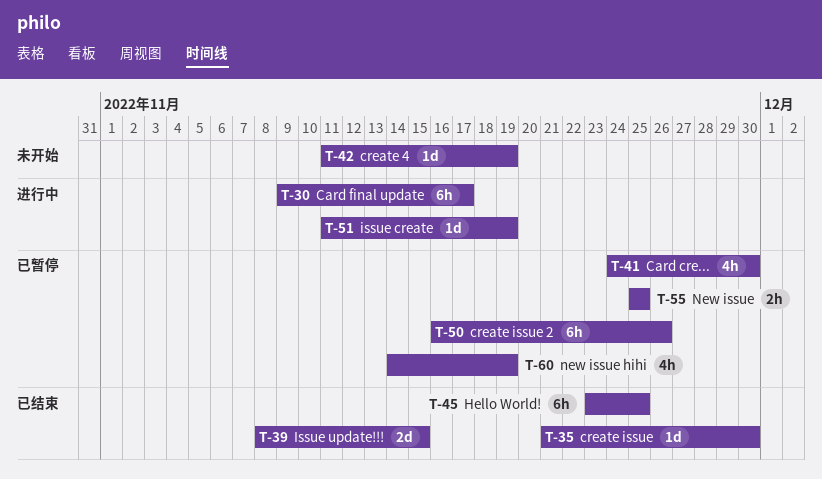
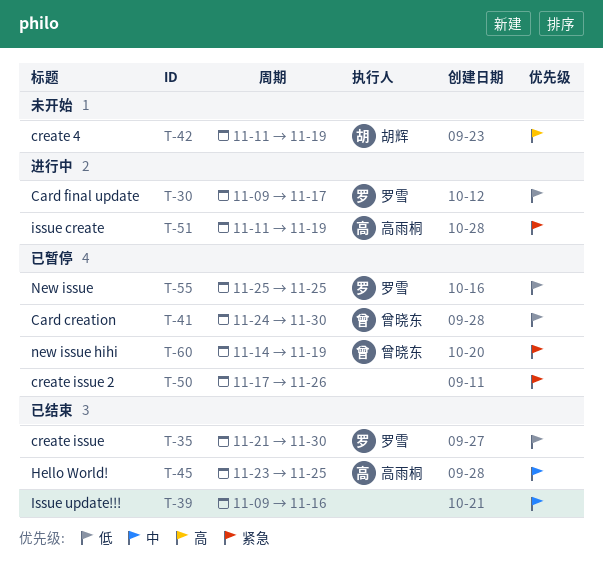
T-39, start: Nov 8 -> Nov 9
T-39, due: Nov 15 -> Nov 16
T-50, start: Nov 16 -> Nov 17

